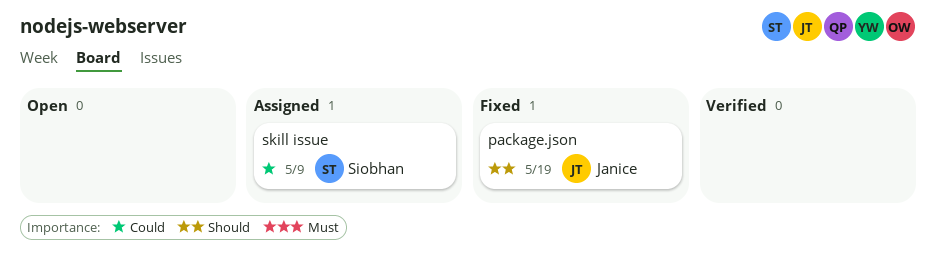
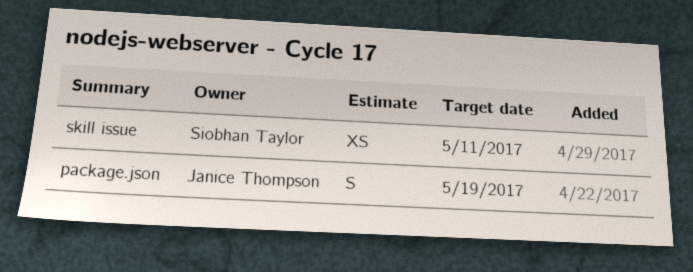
skill issue, due: May 9 -> May 11

